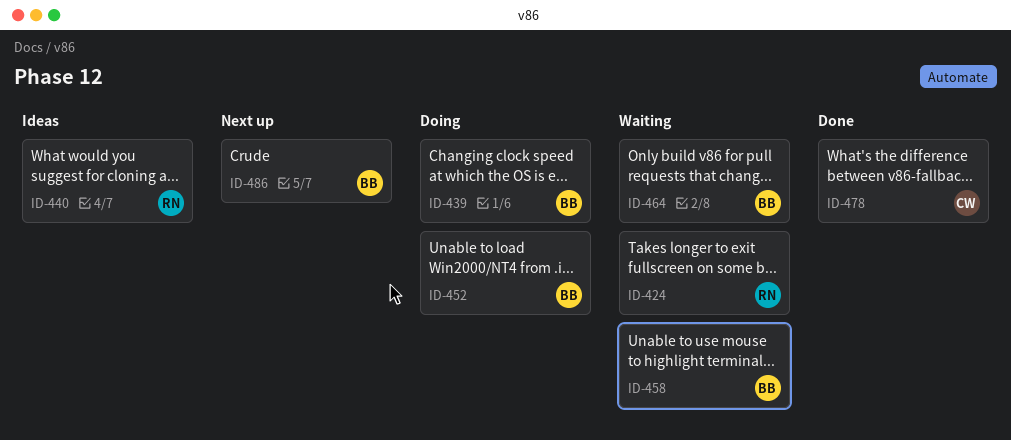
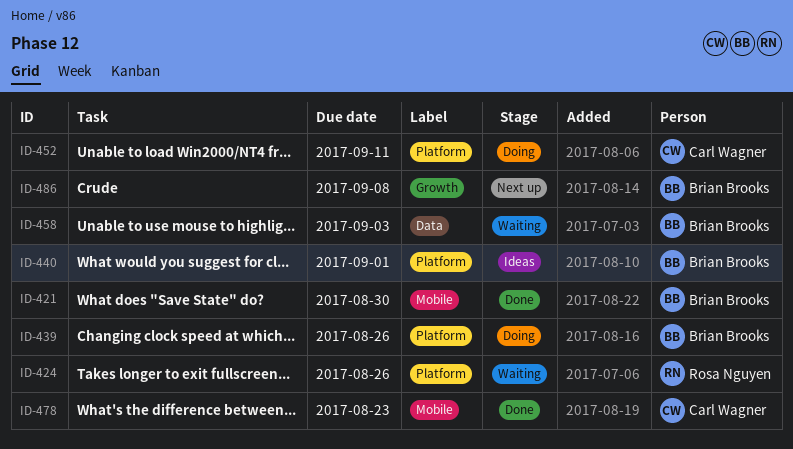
ID-421: none -> present
ID-440, owner: Rosa Nguyen -> Brian Brooks
ID-452, owner: Brian Brooks -> Carl Wagner
ID-464: present -> none

